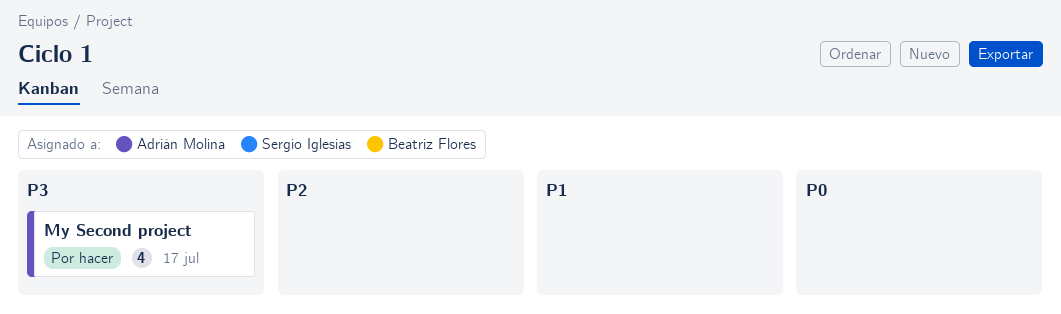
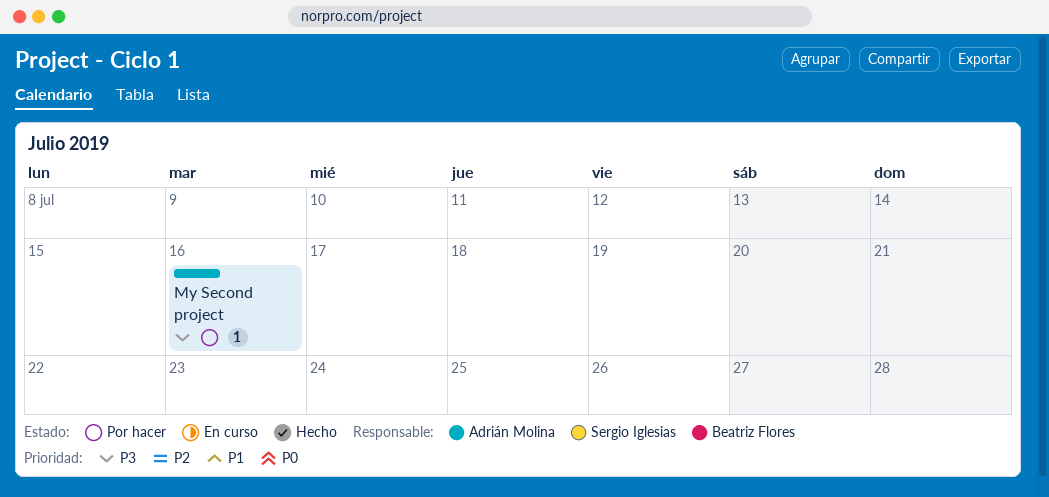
My Second project, estimate: 4 -> 1
My Second project, due: Jul 17 -> Jul 16

